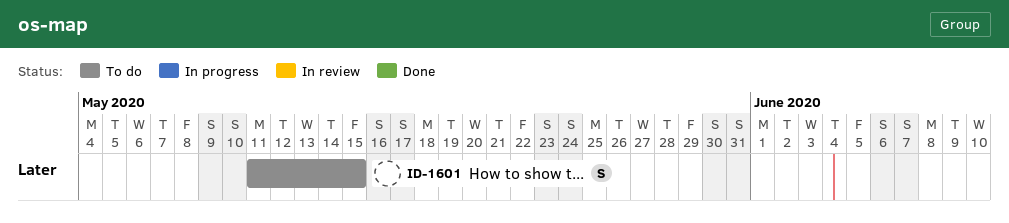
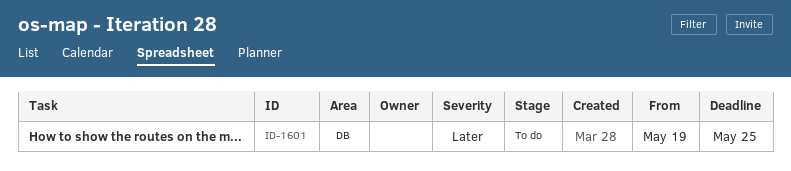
ID-1601, start: May 11 -> May 19
ID-1601, due: May 15 -> May 25

